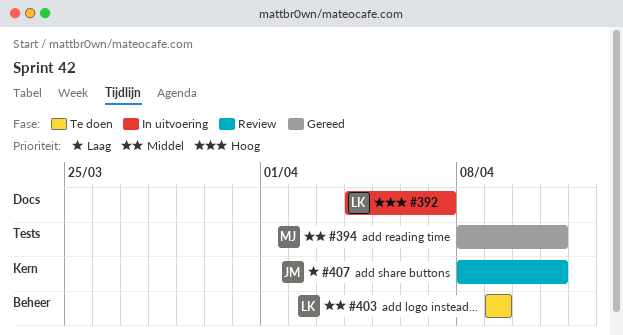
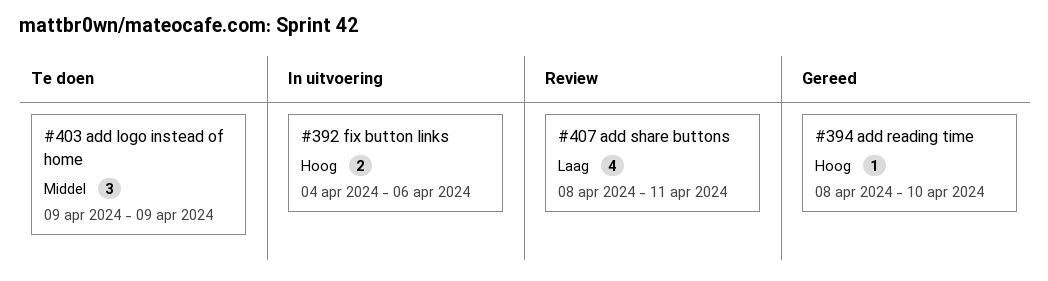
#392, due: Apr 7 -> Apr 6
#394, priority: Middel -> Hoog
#394, due: Apr 11 -> Apr 10

